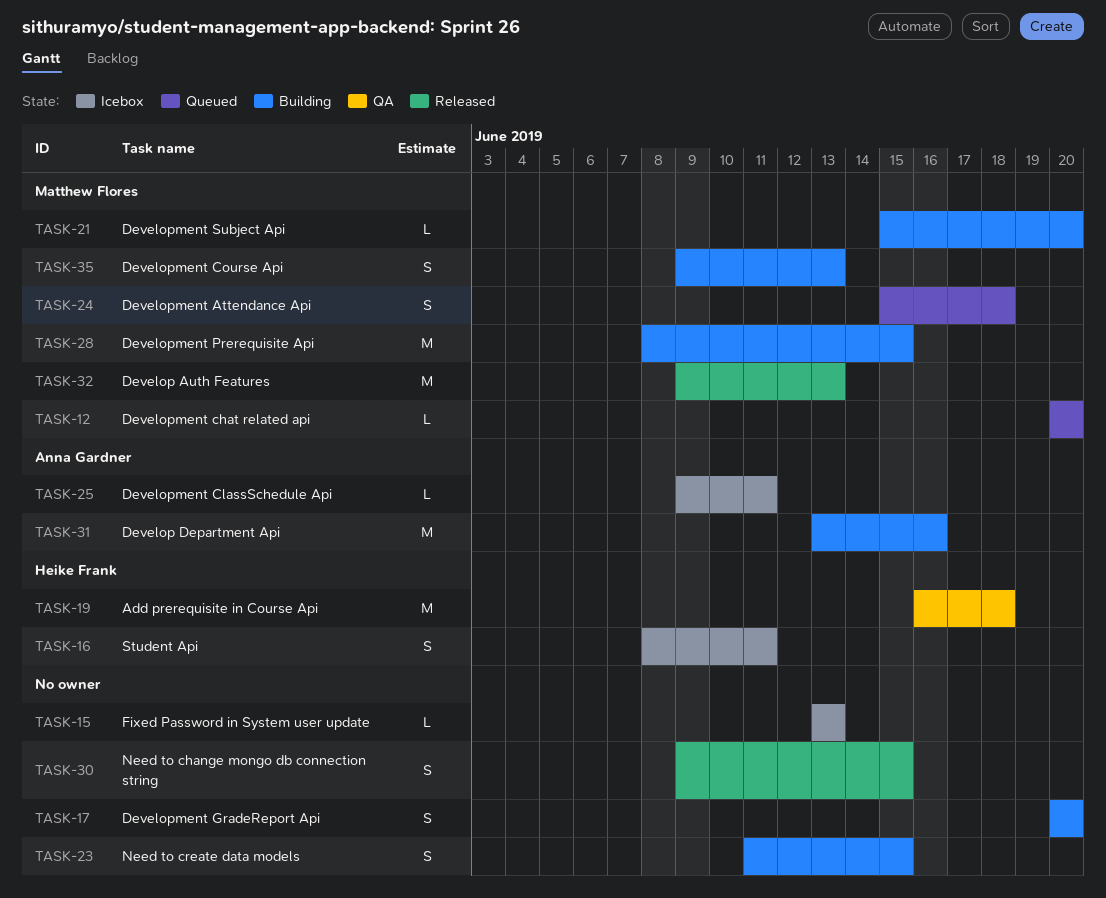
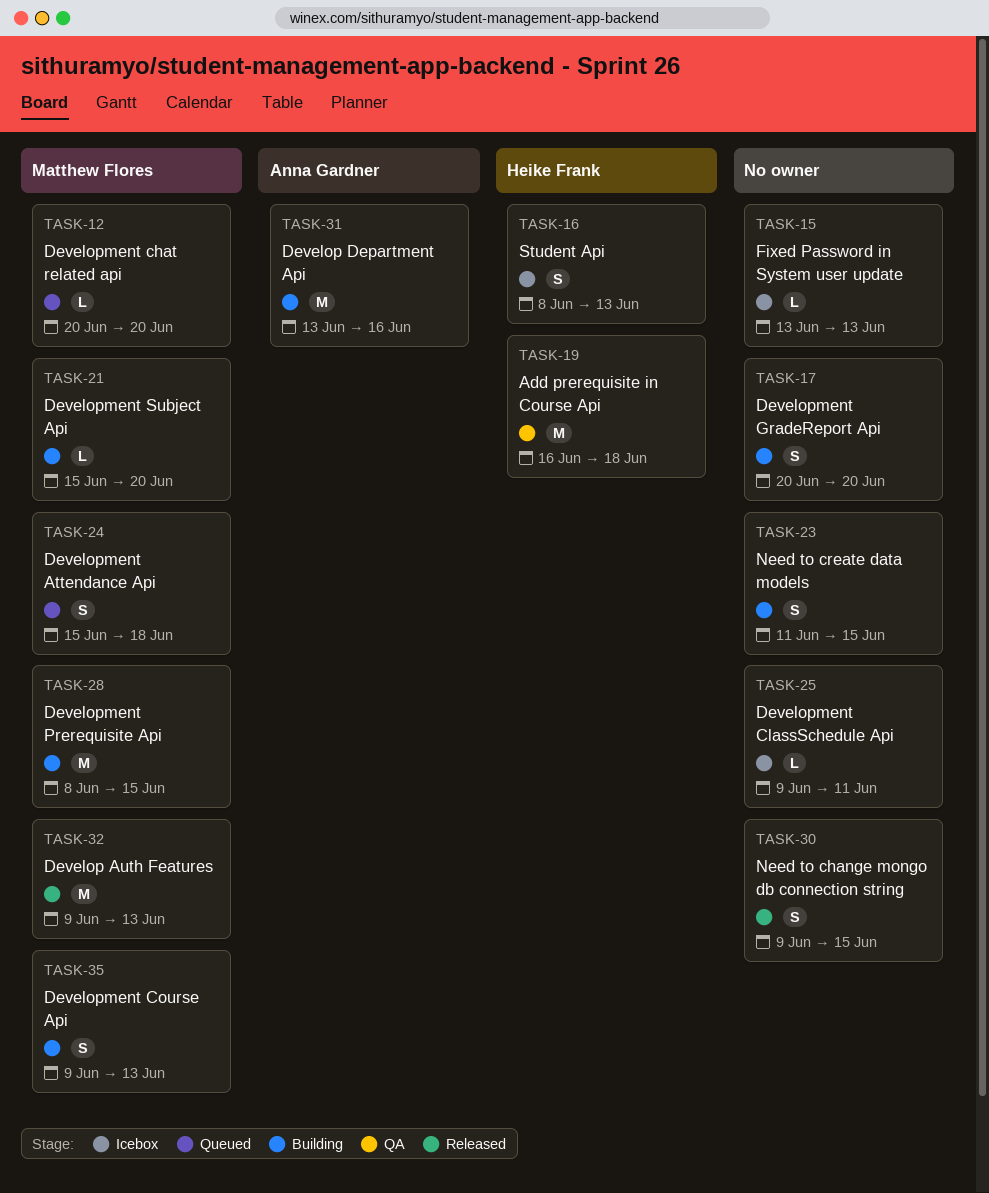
TASK-16, due: Jun 11 -> Jun 13
TASK-25, owner: Anna Gardner -> none

